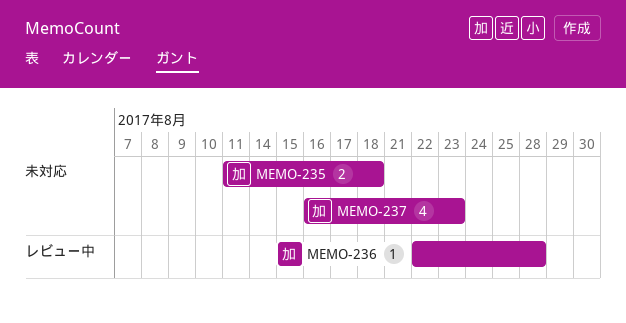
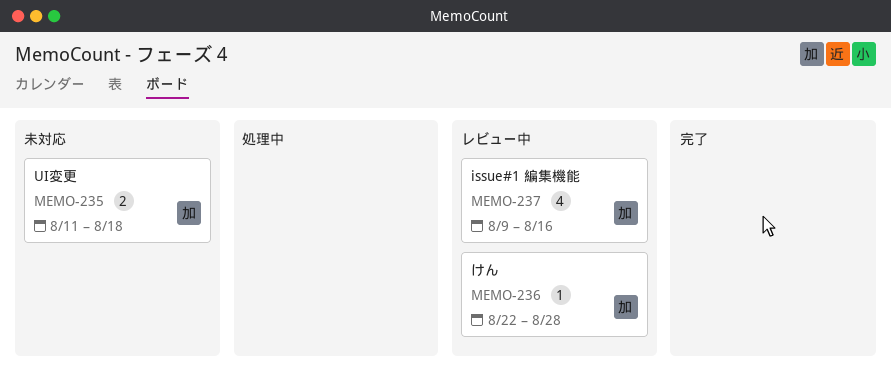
MEMO-237, status: 未対応 -> レビュー中
MEMO-237, start: Aug 16 -> Aug 9
MEMO-237, due: Aug 23 -> Aug 16

